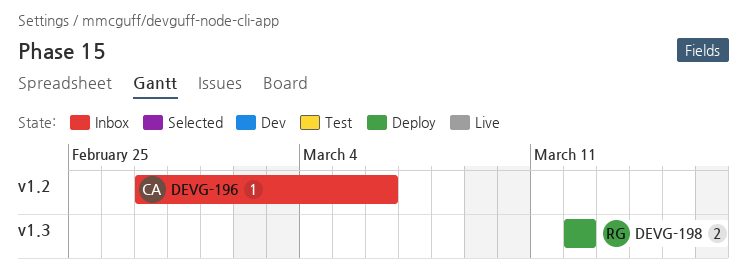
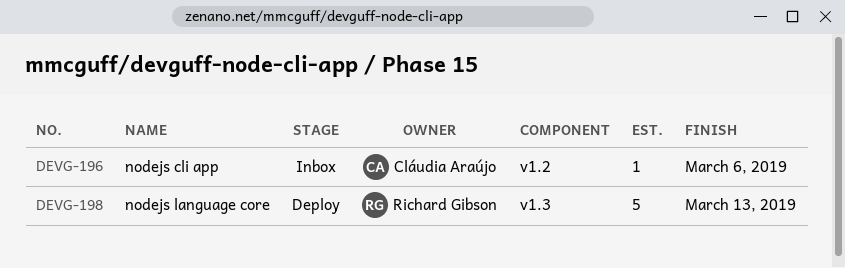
DEVG-198, estimate: 2 -> 5
DEVG-198, due: Mar 12 -> Mar 13

